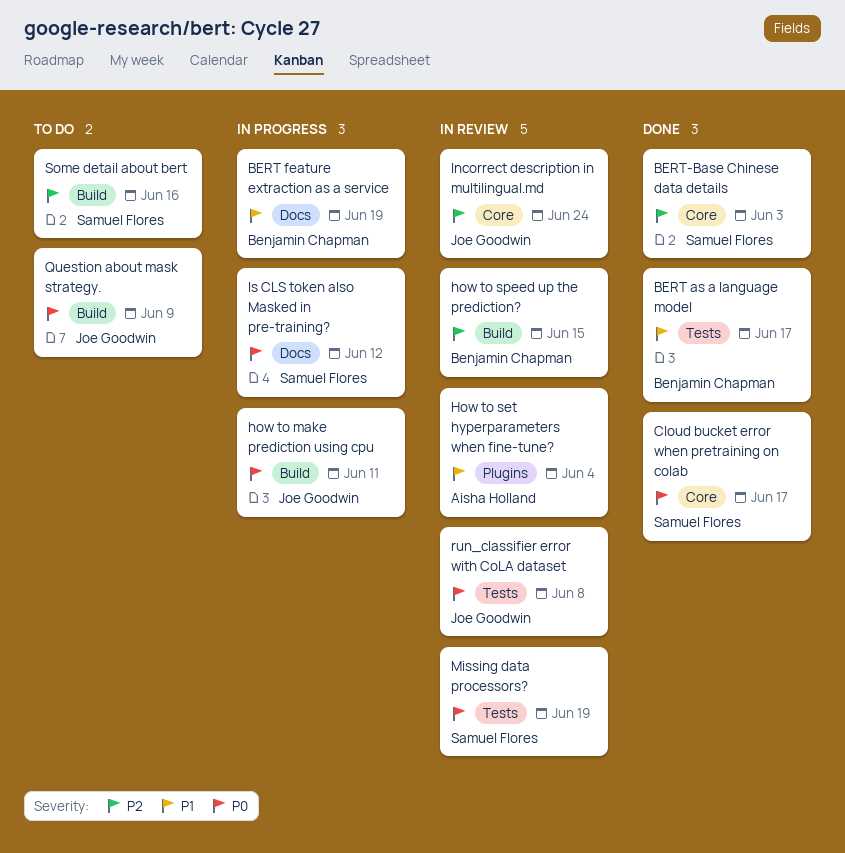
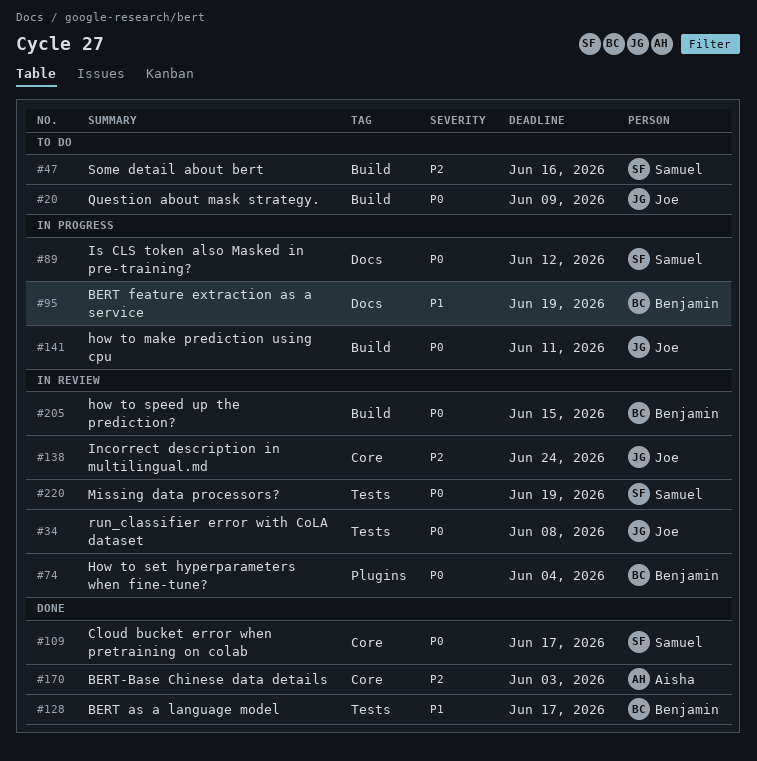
BERT-Base Chinese data details, owner: Samuel Flores -> Aisha Holland
How to set hyperparameters when fine-tune?, owner: Aisha Holland -> Benjamin Chapman
How to set hyperparameters when fine-tune?, priority: P1 -> P0
how to speed up the prediction?, priority: P2 -> P0

